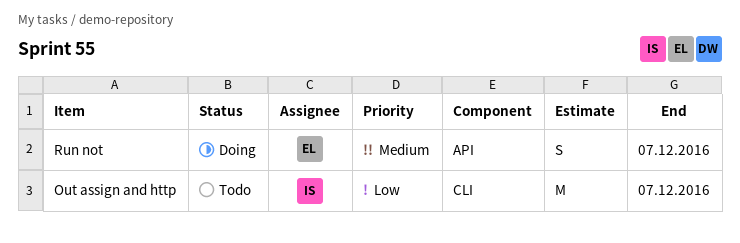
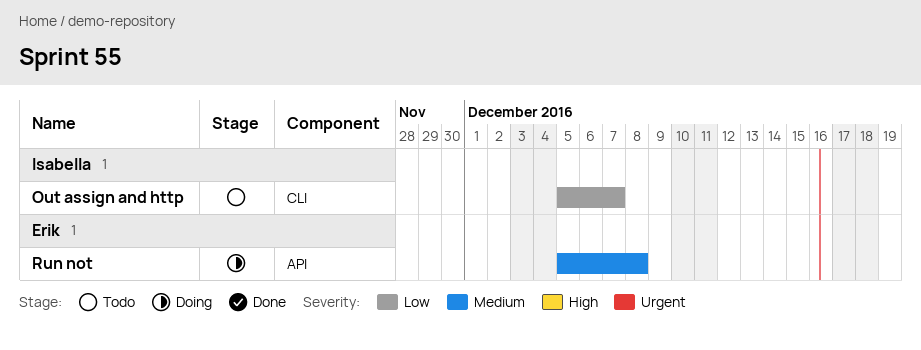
Run not, due: Dec 7 -> Dec 8

